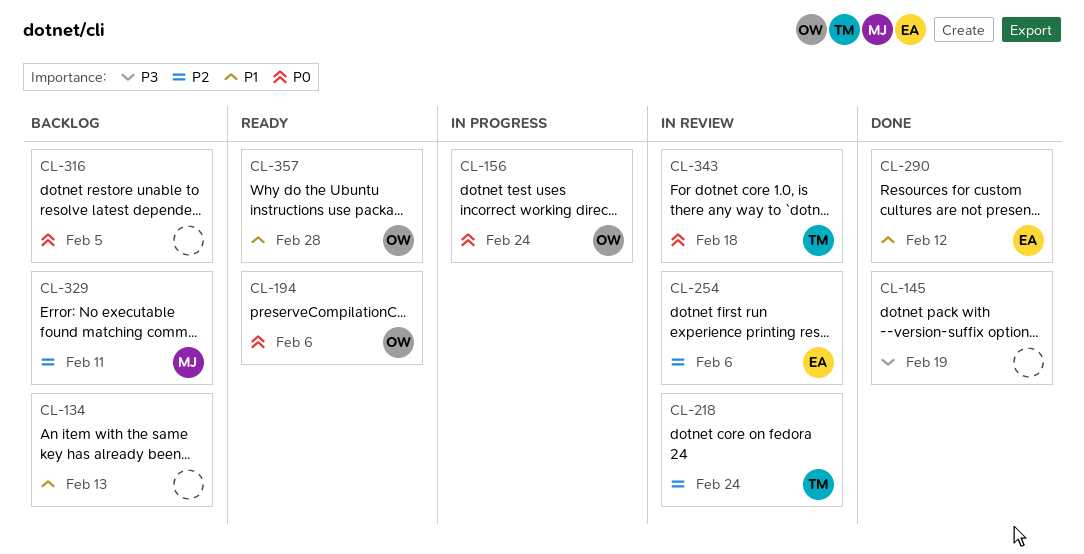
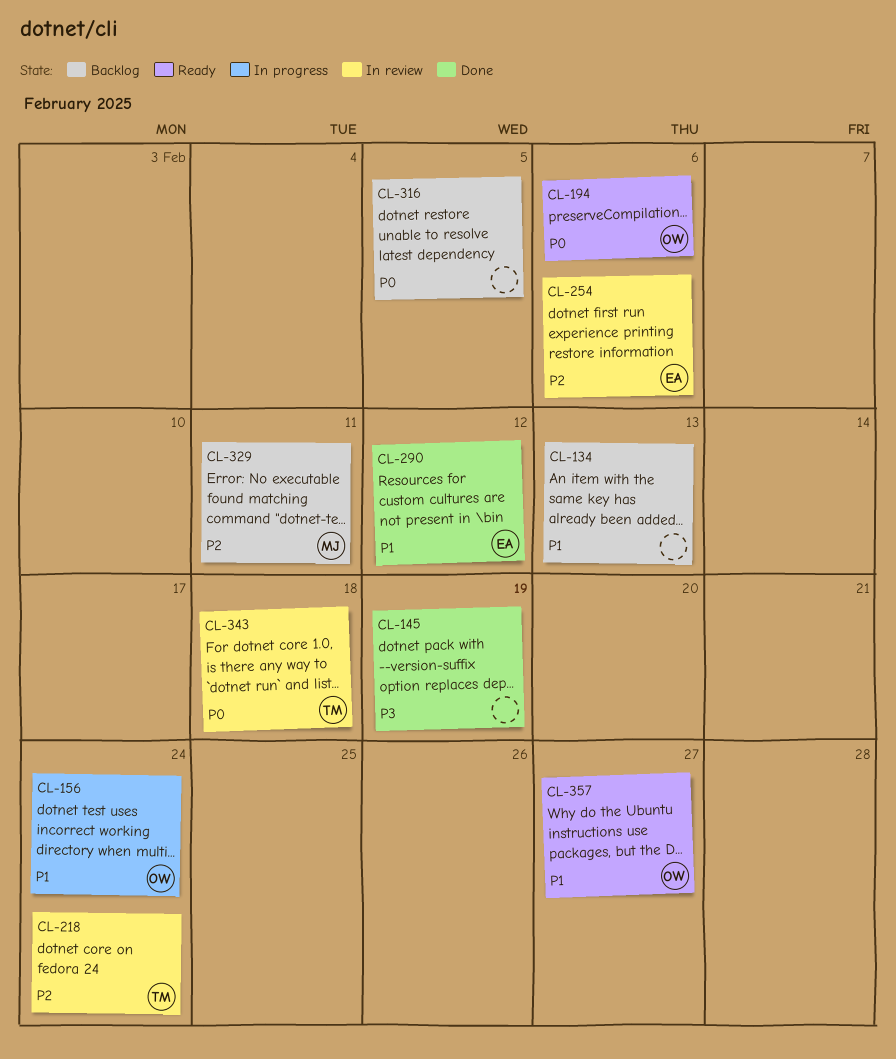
CL-156, priority: P0 -> P1
CL-357, due: Feb 28 -> Feb 27

